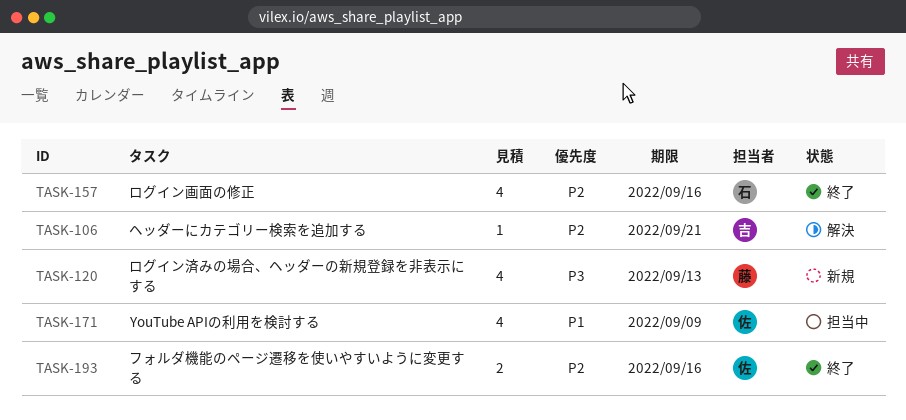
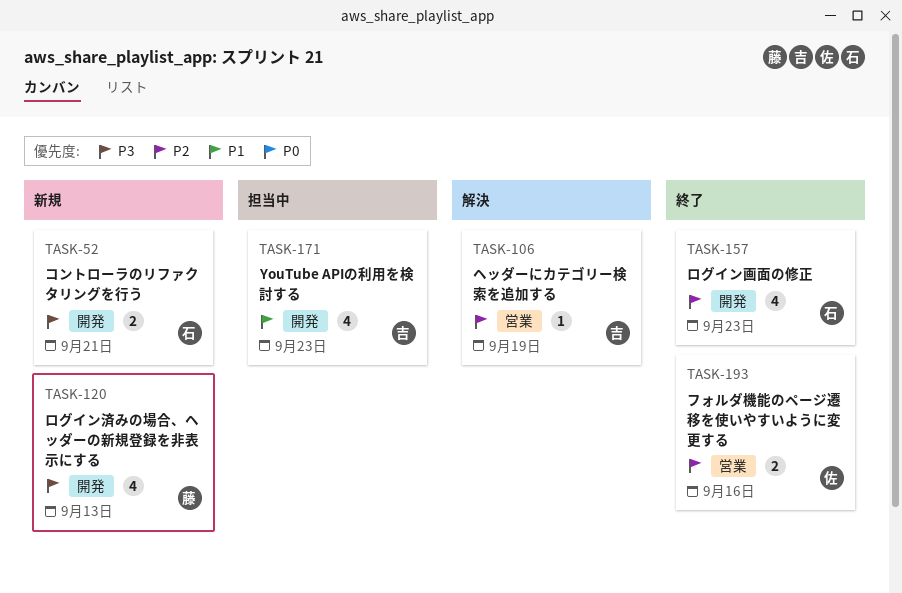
TASK-52: none -> present
TASK-106, due: Sep 21 -> Sep 19
TASK-157, due: Sep 16 -> Sep 23
TASK-171, owner: 佐 -> 吉
TASK-171, due: Sep 9 -> Sep 23

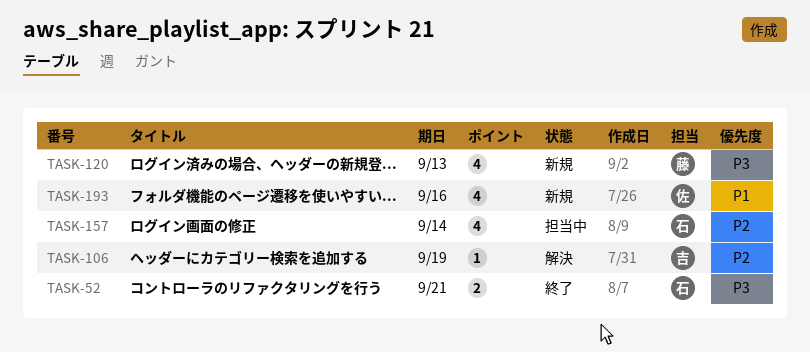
TASK-52, status: 新規 -> 終了
TASK-157, status: 終了 -> 担当中
TASK-157, due: Sep 23 -> Sep 14
TASK-171: present -> none
TASK-193, status: 終了 -> 新規
TASK-193, priority: P2 -> P1
TASK-193, estimate: 2 -> 4

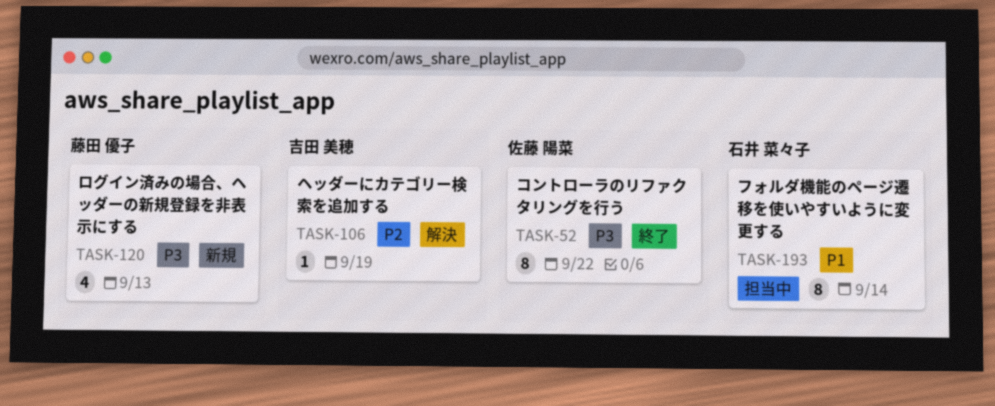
TASK-52, owner: 石井 菜々子 -> 佐藤 陽菜
TASK-52, estimate: 2 -> 8
TASK-52, due: Sep 21 -> Sep 22
TASK-157: present -> none
TASK-193, status: 新規 -> 担当中
TASK-193, owner: 佐藤 陽菜 -> 石井 菜々子
TASK-193, estimate: 4 -> 8
TASK-193, due: Sep 16 -> Sep 14

